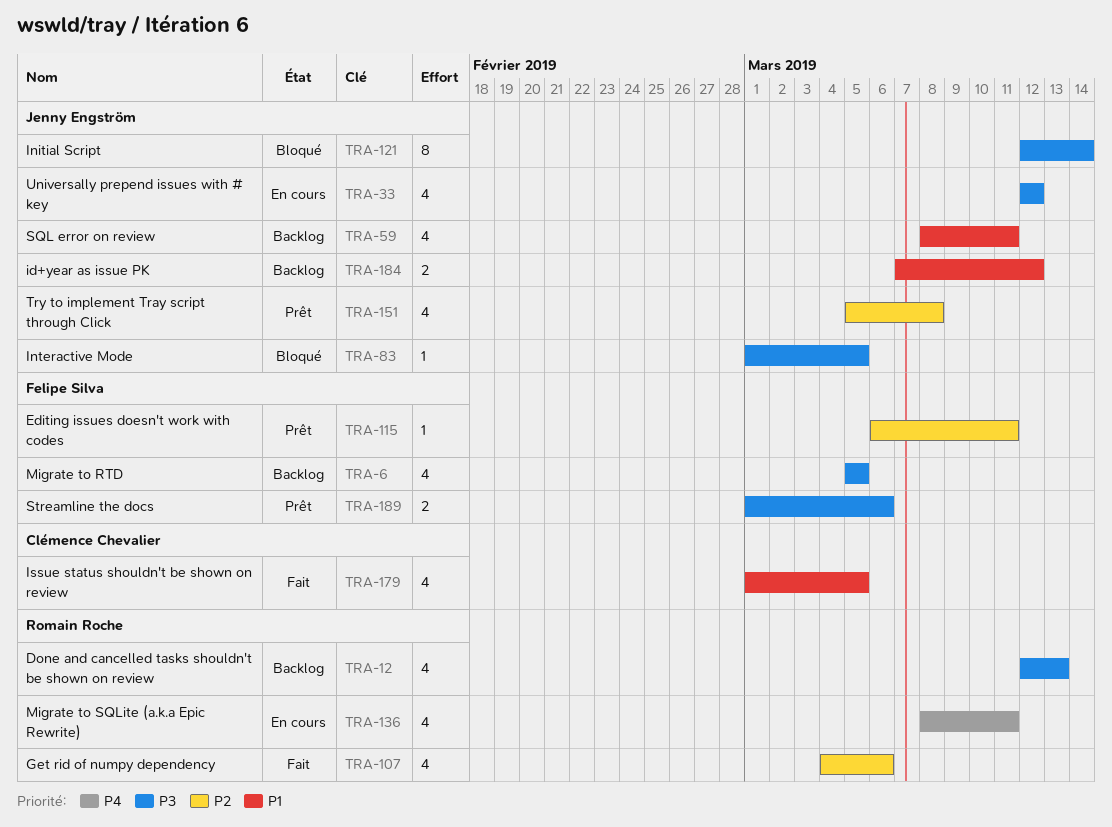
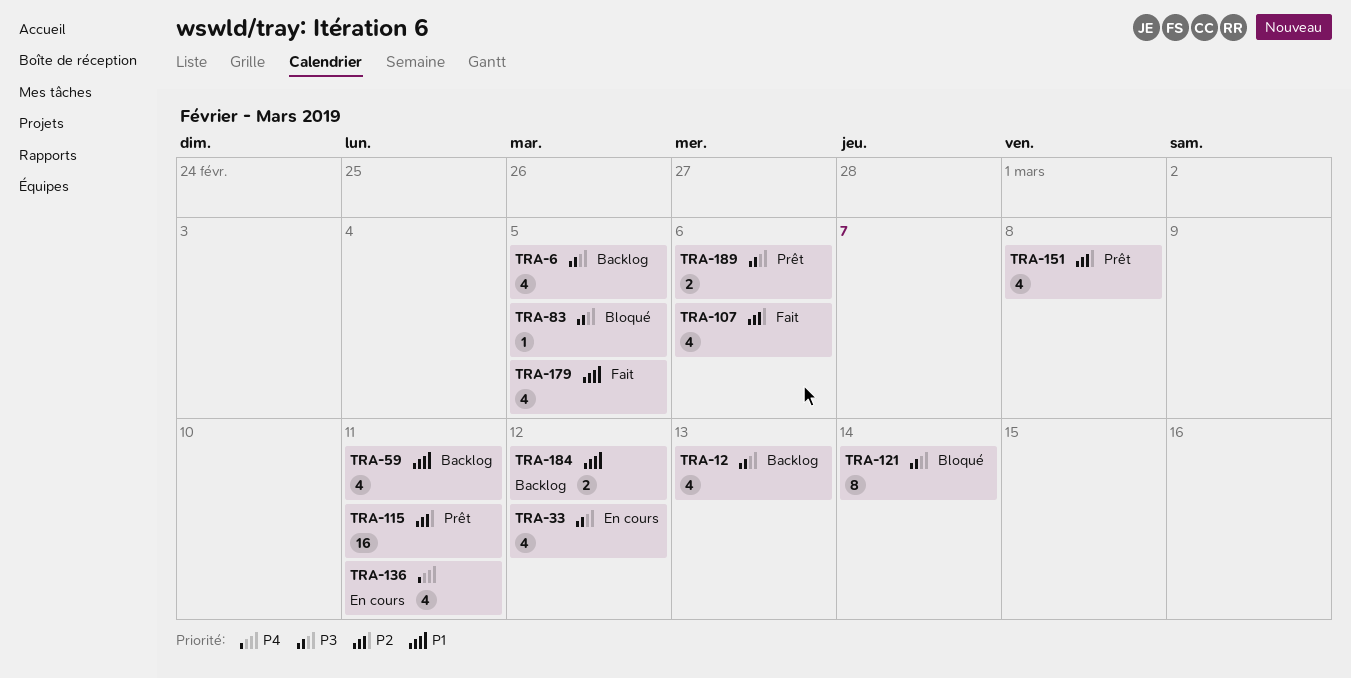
TRA-115, estimate: 1 -> 16

